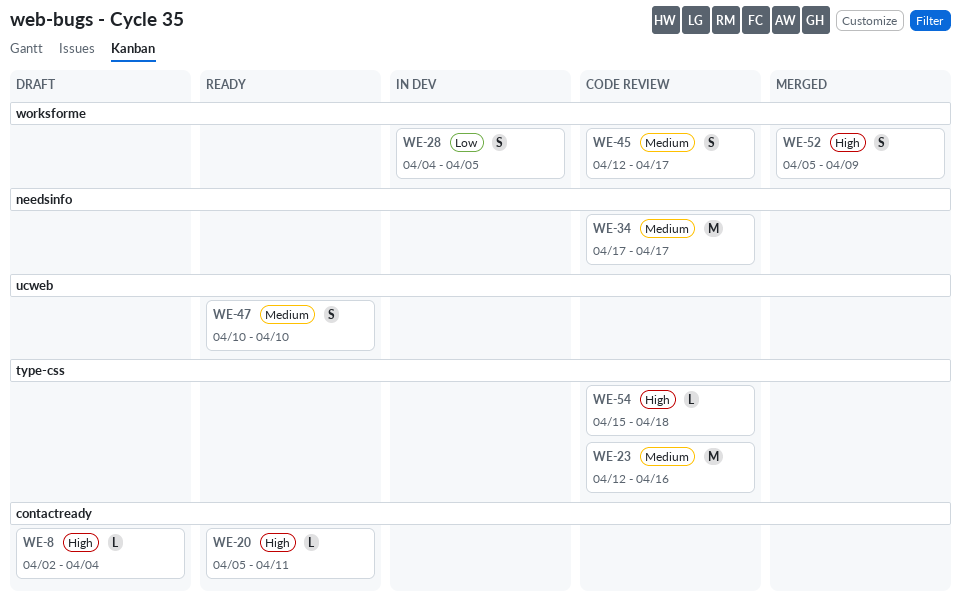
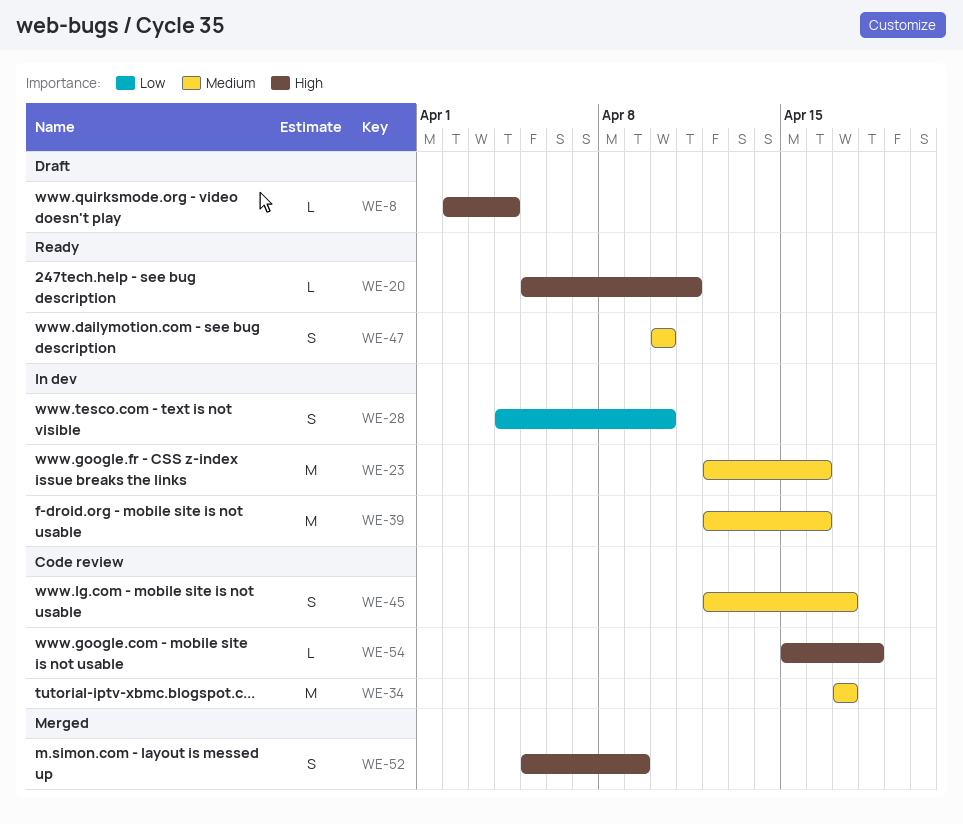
WE-23, status: Code review -> In dev
WE-28, due: Apr 5 -> Apr 10
WE-39: none -> present

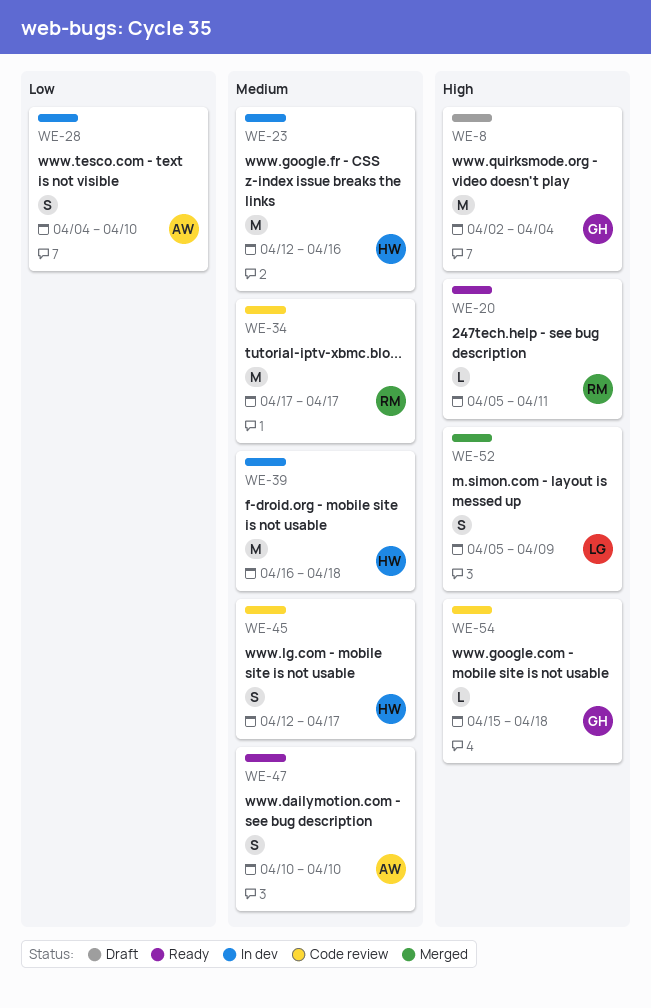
WE-8, estimate: L -> M
WE-39, start: Apr 12 -> Apr 16
WE-39, due: Apr 16 -> Apr 18

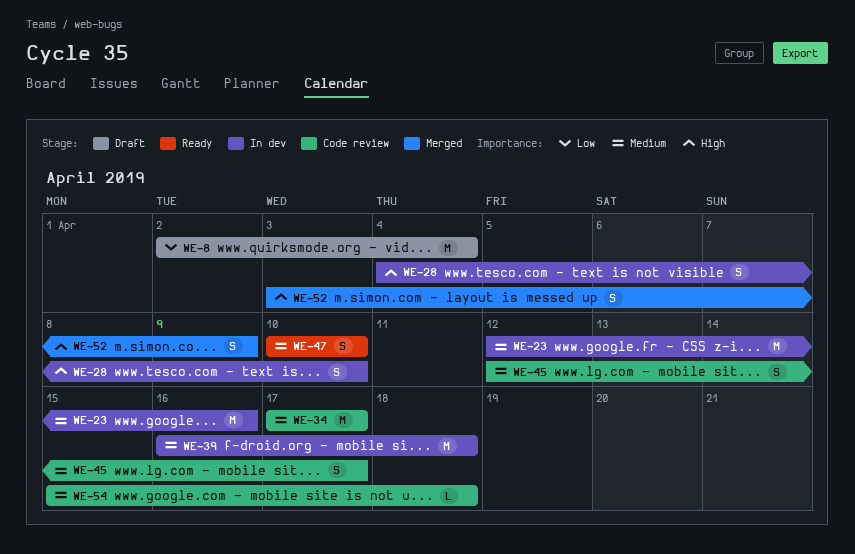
WE-8, priority: High -> Low
WE-20: present -> none
WE-28, priority: Low -> High
WE-52, start: Apr 5 -> Apr 3
WE-54, priority: High -> Medium

